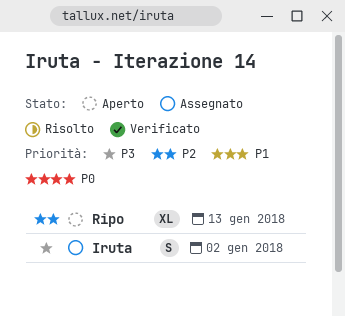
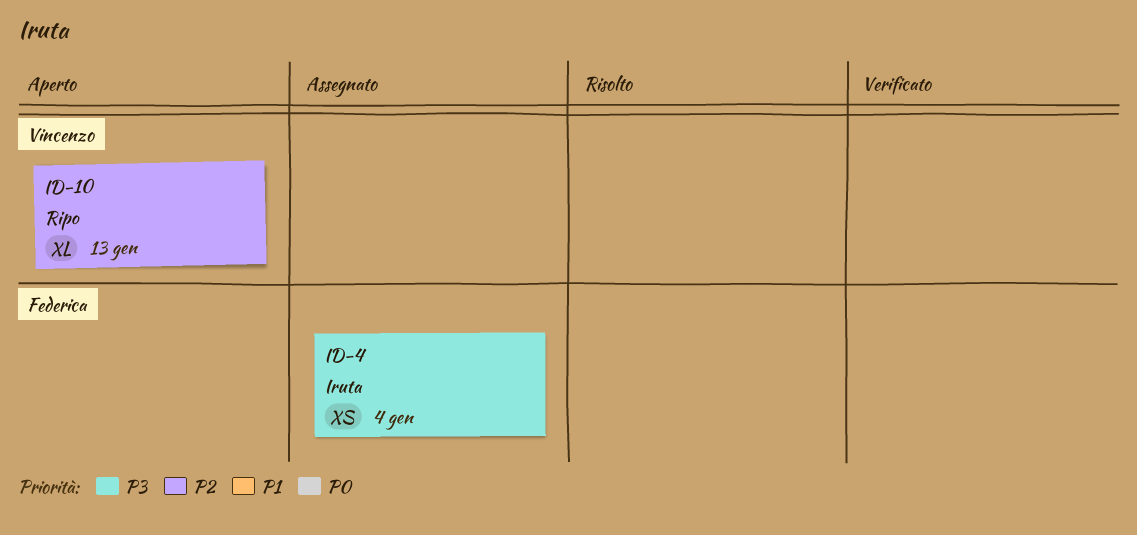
Iruta, estimate: S -> XS
Iruta, due: Jan 2 -> Jan 4

